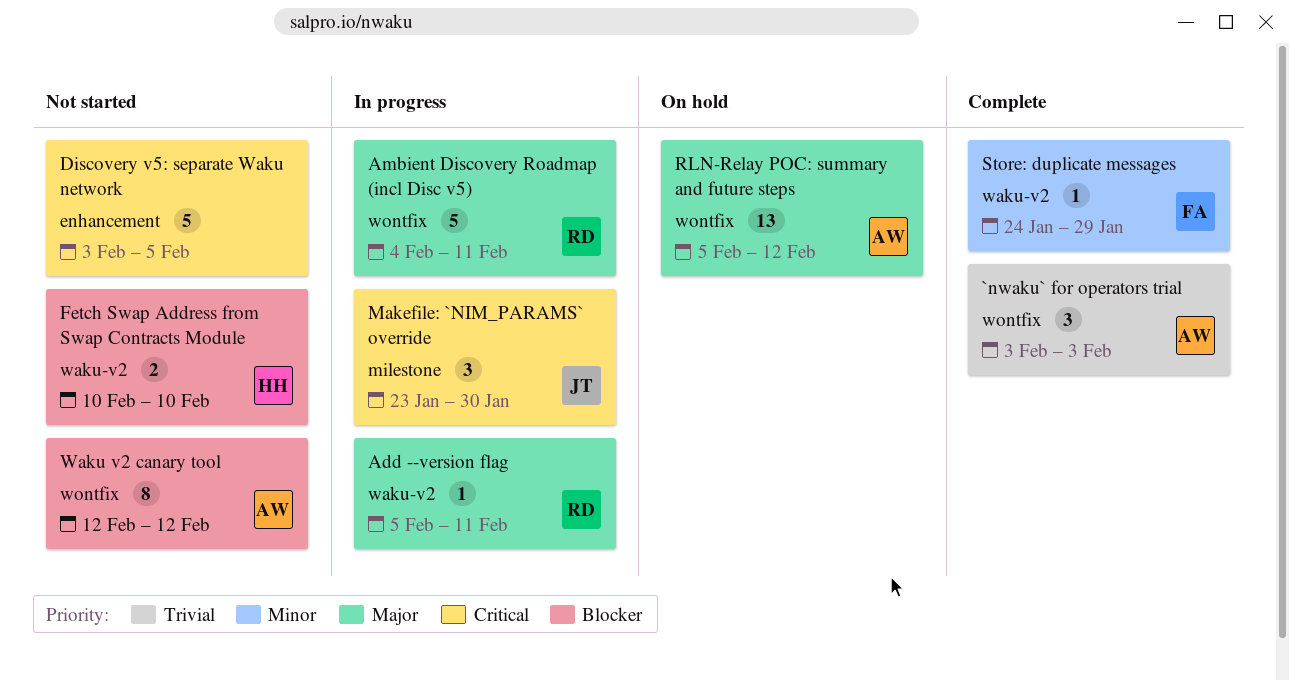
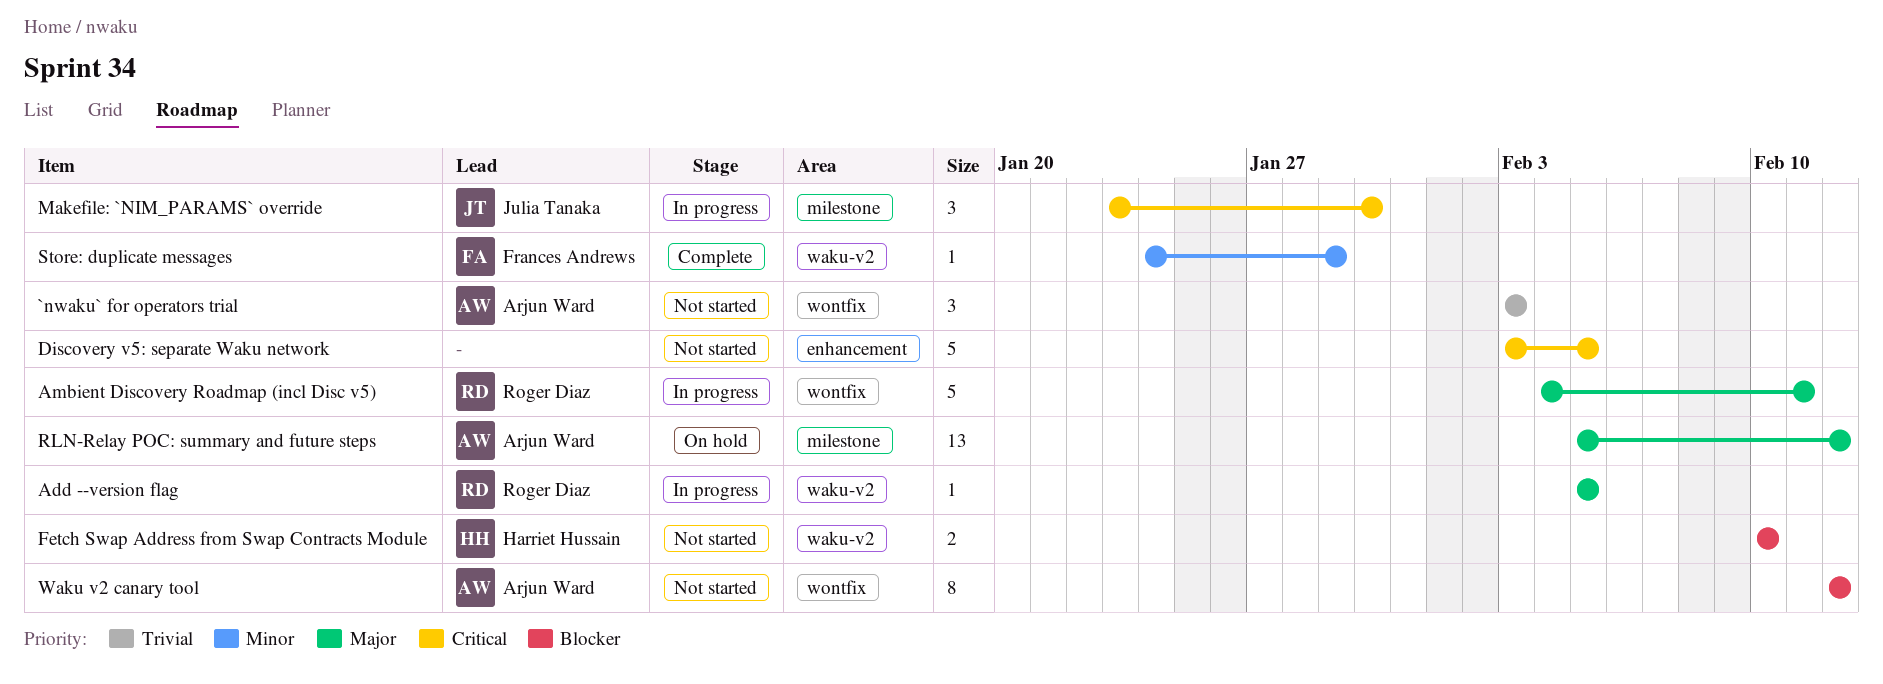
`nwaku` for operators trial, status: Complete -> Not started
Add --version flag, due: Feb 11 -> Feb 5
RLN-Relay POC: summary and future steps, label: wontfix -> milestone

